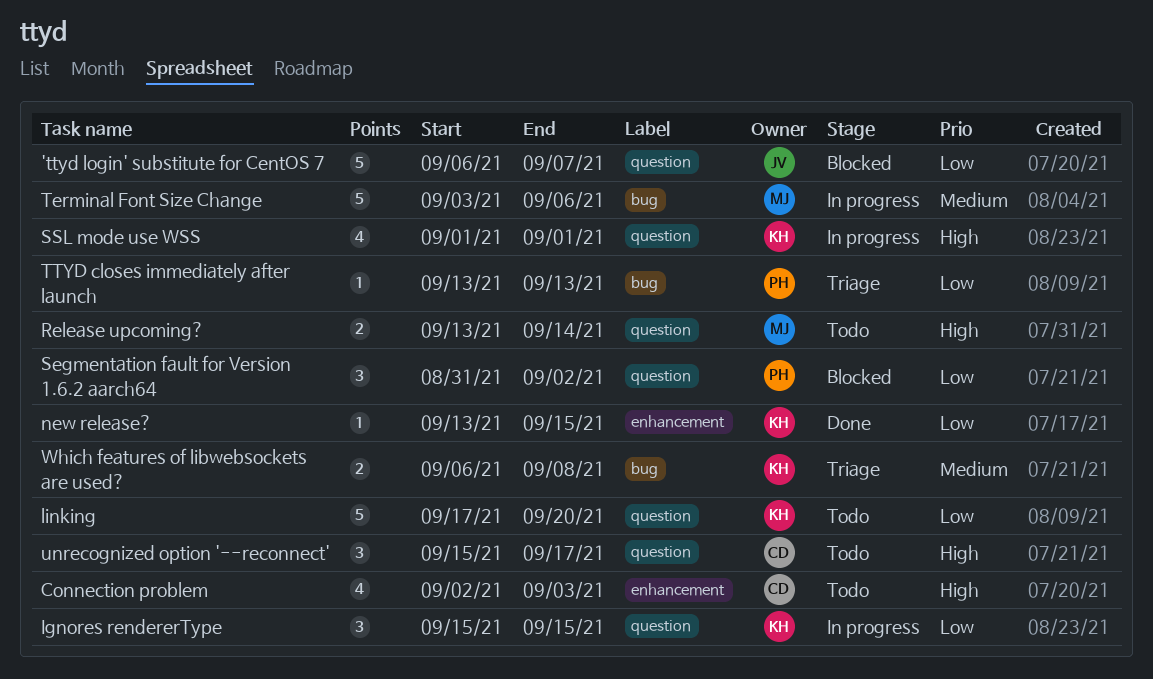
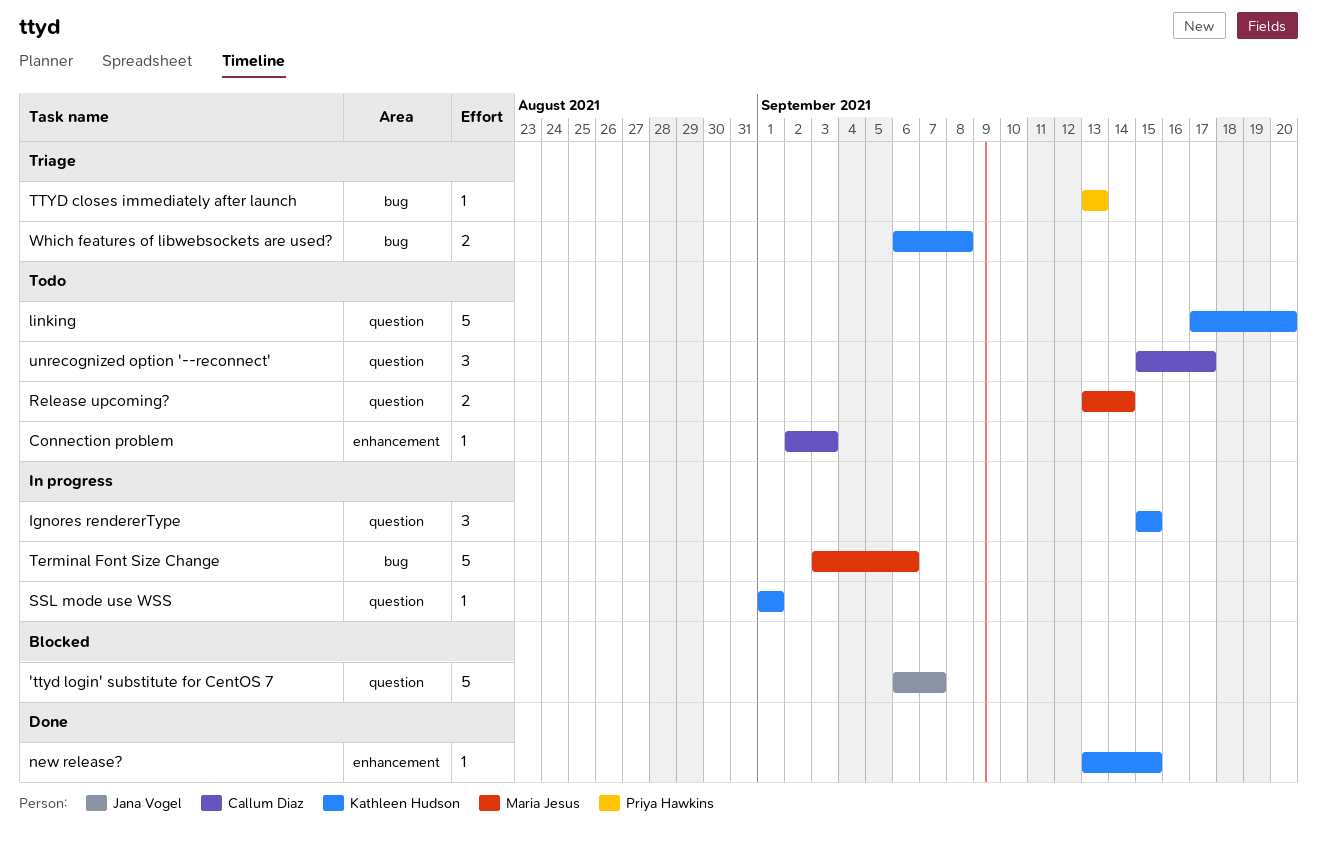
Connection problem, estimate: 4 -> 1
Segmentation fault for Version 1.6.2 aarch64: present -> none
SSL mode use WSS, estimate: 4 -> 1

